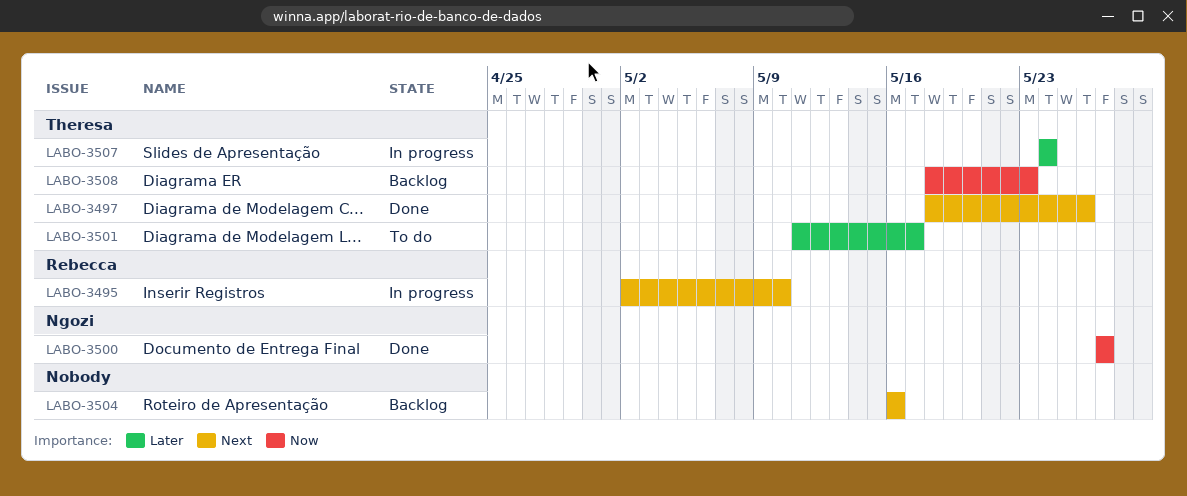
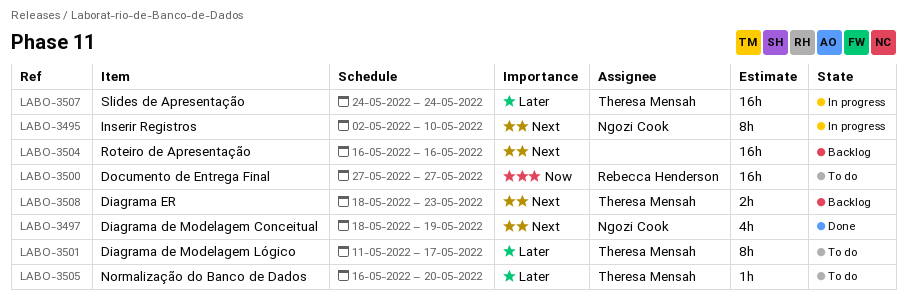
LABO-3495, owner: Rebecca Henderson -> Ngozi Cook
LABO-3497, owner: Theresa Mensah -> Ngozi Cook
LABO-3497, due: May 26 -> May 19
LABO-3500, status: Done -> To do
LABO-3500, owner: Ngozi Cook -> Rebecca Henderson
LABO-3505: none -> present
LABO-3508, priority: Now -> Next

